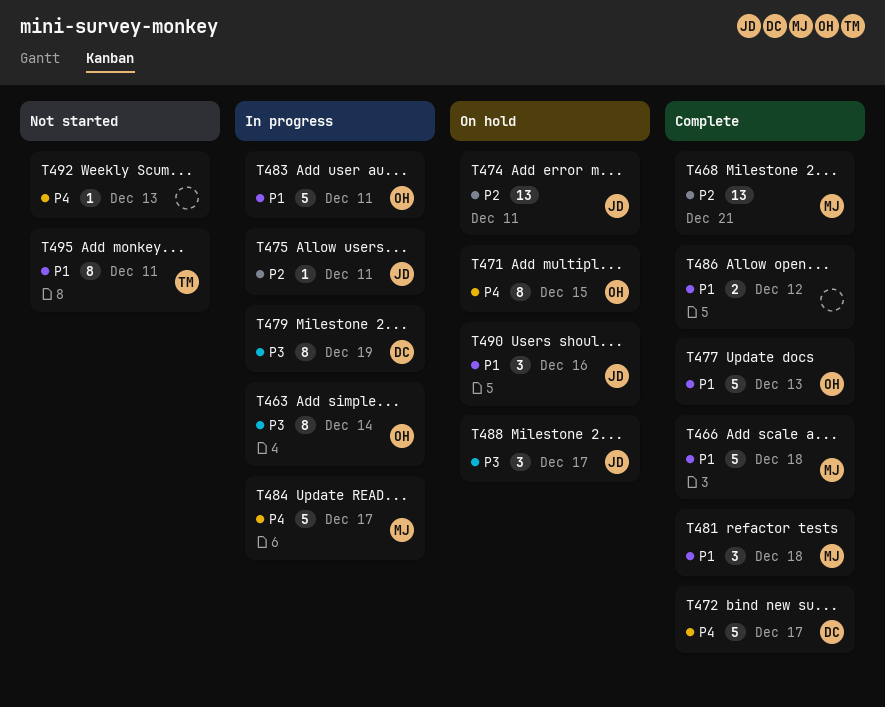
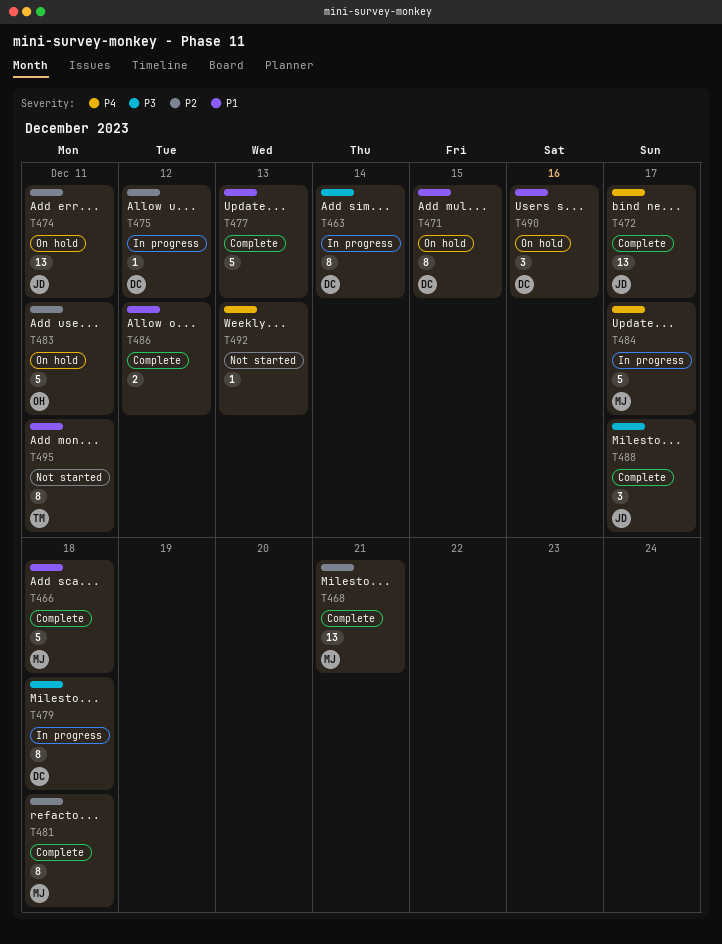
T463, owner: OH -> DC
T471, owner: OH -> DC
T471, priority: P4 -> P1
T472, owner: DC -> JD
T472, estimate: 5 -> 13
T475, owner: JD -> DC
T475, due: Dec 11 -> Dec 12
T477, owner: OH -> none
T479, due: Dec 19 -> Dec 18
T481, priority: P1 -> P2
T481, estimate: 3 -> 8
T483, status: In progress -> On hold
T483, priority: P1 -> P2
T488, status: On hold -> Complete
T490, owner: JD -> DC

